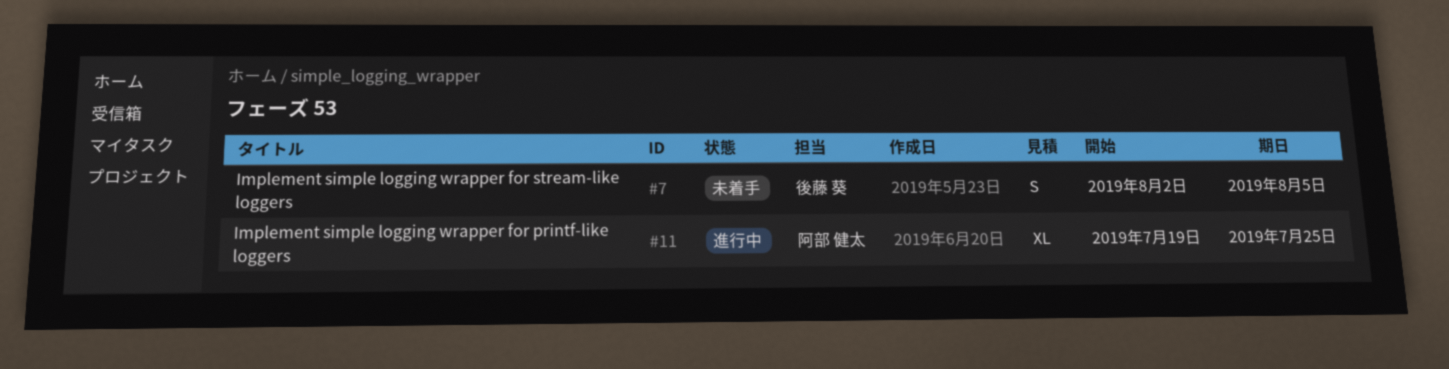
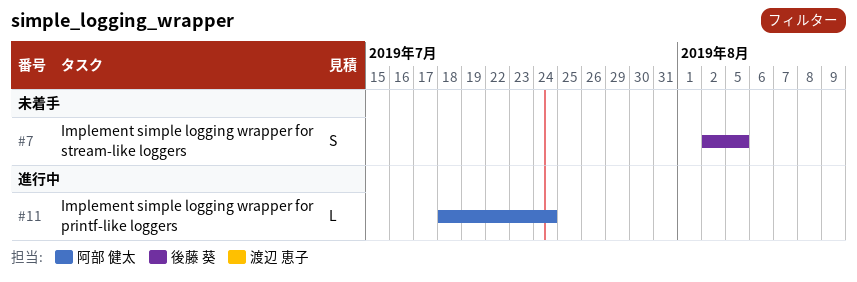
#11, estimate: XL -> L
#11, start: Jul 19 -> Jul 18
#11, due: Jul 25 -> Jul 24

